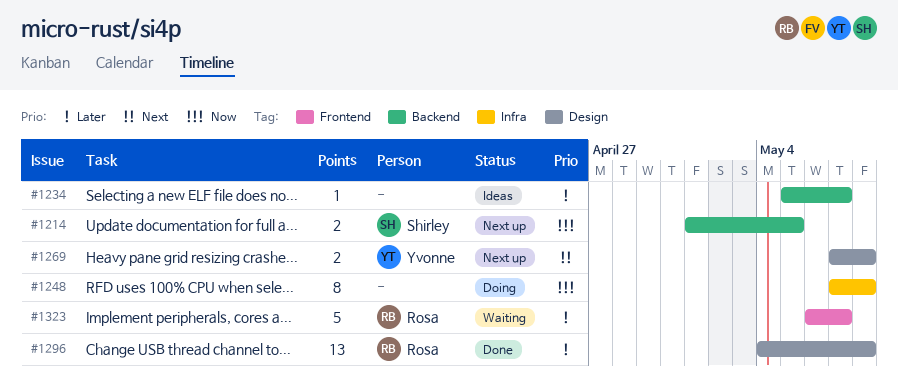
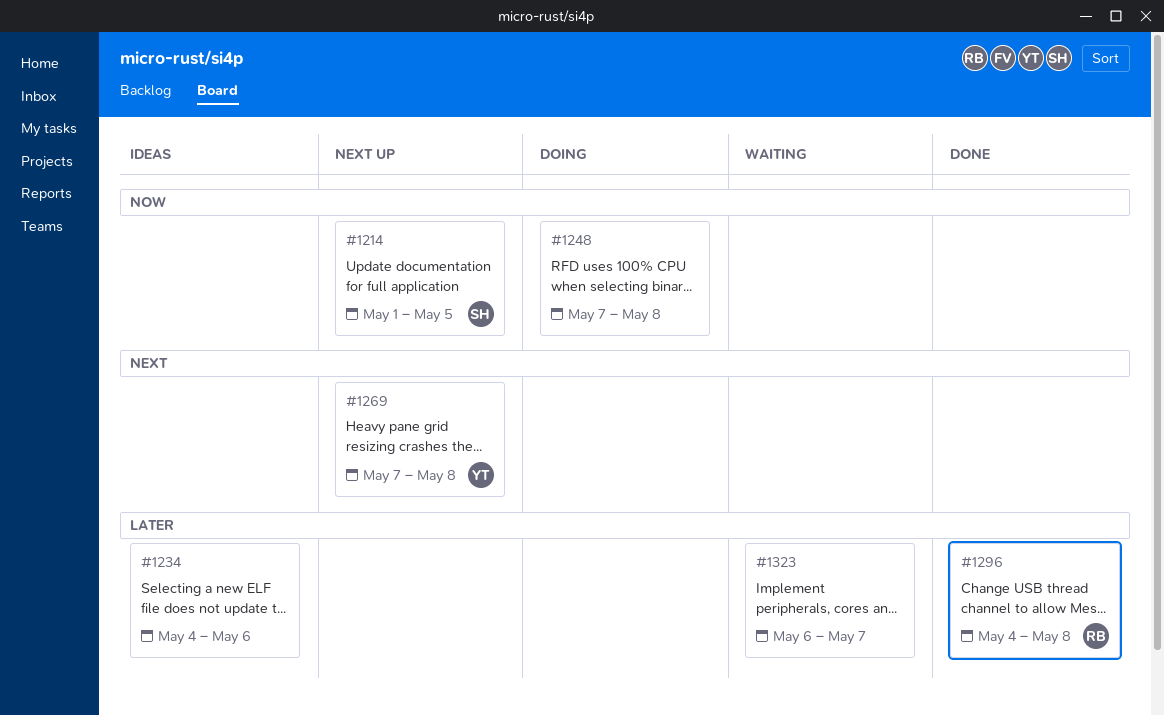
#1234, start: May 5 -> May 4
#1234, due: May 7 -> May 6
#1323, owner: Rosa -> none

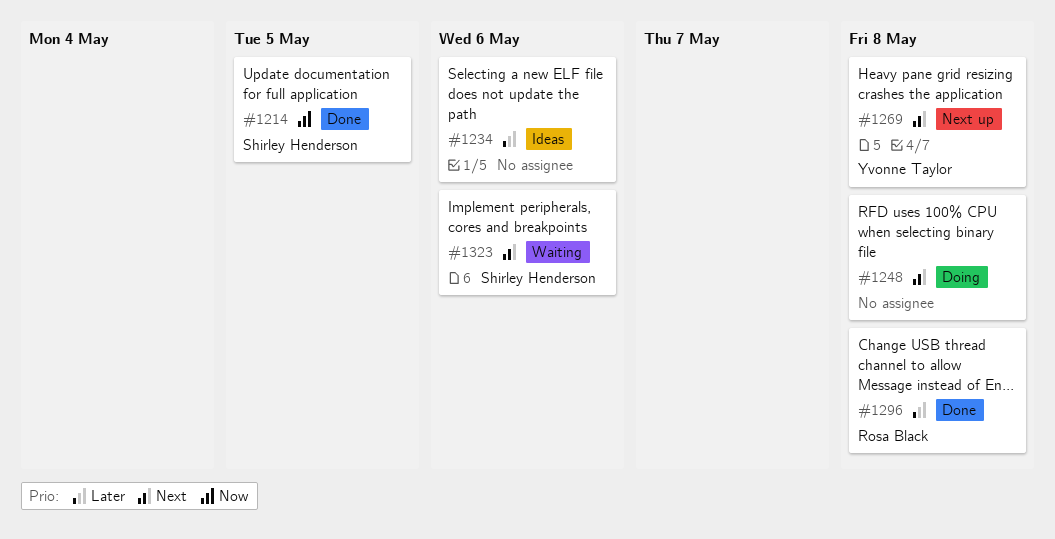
#1214, status: Next up -> Done
#1248, priority: Now -> Next
#1323, owner: none -> Shirley Henderson
#1323, priority: Later -> Next
#1323, due: May 7 -> May 6

